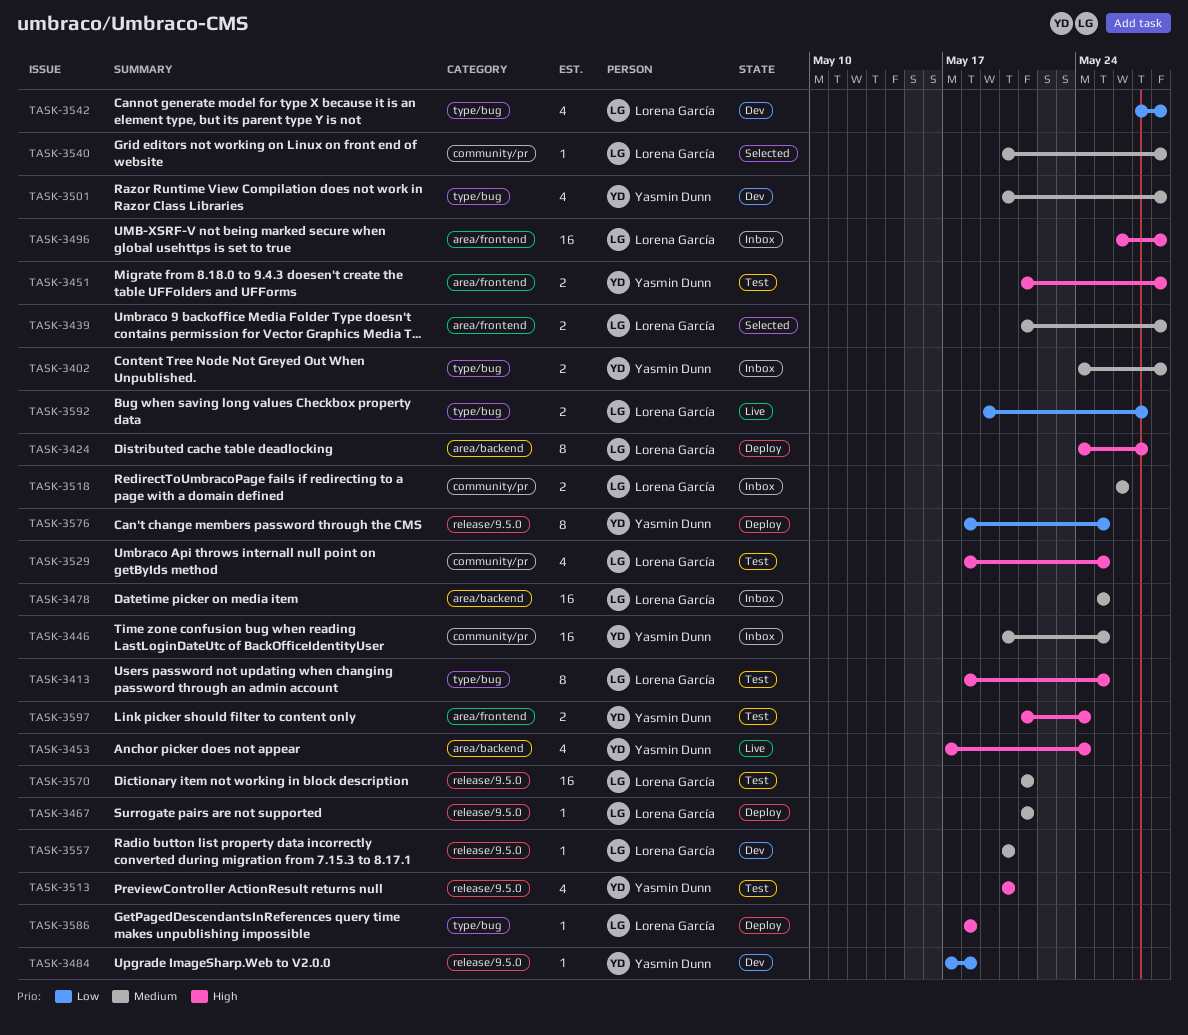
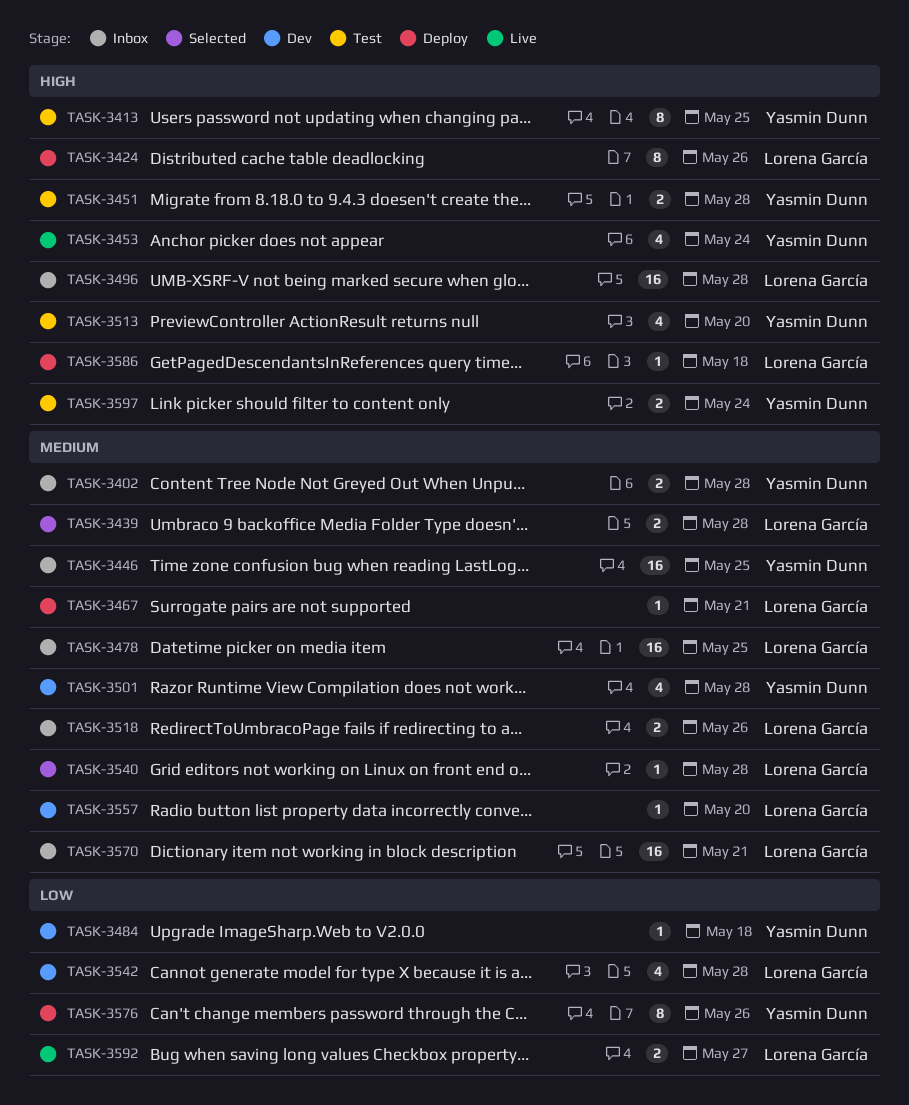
TASK-3413, owner: Lorena García -> Yasmin Dunn
TASK-3424, due: May 27 -> May 26
TASK-3529: present -> none
TASK-3570, status: Test -> Inbox
TASK-3576, due: May 25 -> May 26

